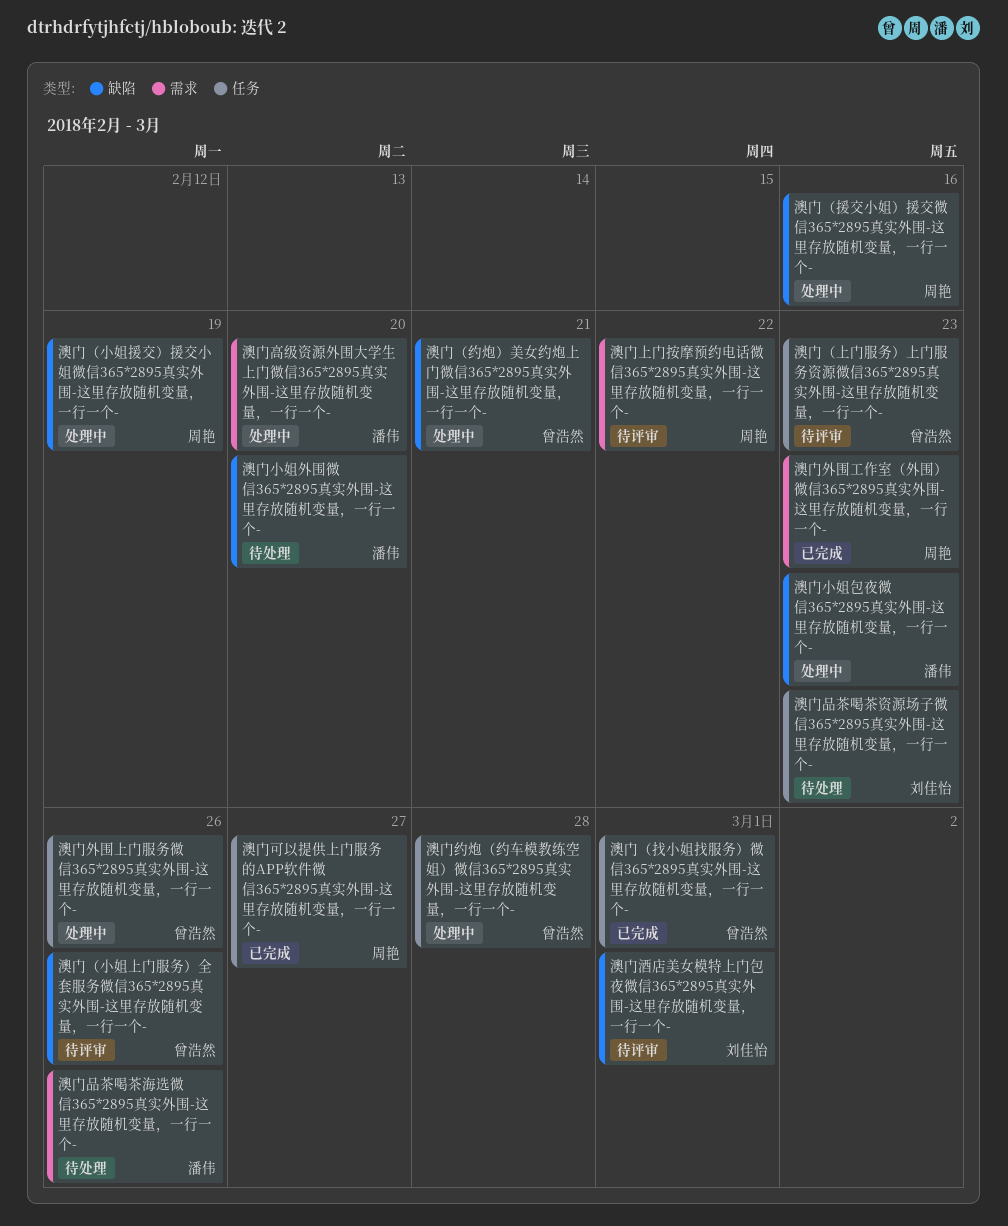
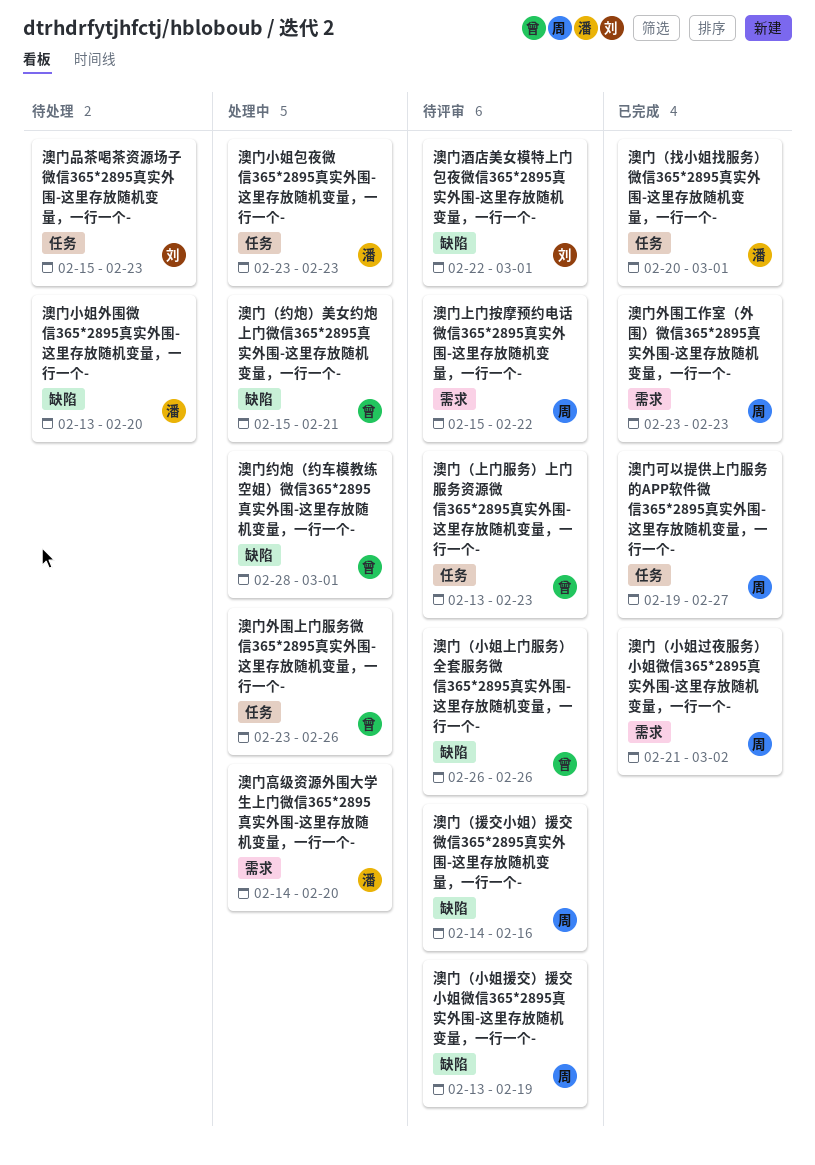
澳门品茶喝茶海选微信365*2895真实外围-这里存放随机变量，一行一个-: present -> none
澳门小姐包夜微信365*2895真实外围-这里存放随机变量，一行一个-, label: 缺陷 -> 任务
澳门约炮（约车模教练空姐）微信365*2895真实外围-这里存放随机变量，一行一个-, label: 任务 -> 缺陷
澳门约炮（约车模教练空姐）微信365*2895真实外围-这里存放随机变量，一行一个-, due: Feb 28 -> Mar 1
澳门（小姐援交）援交小姐微信365*2895真实外围-这里存放随机变量，一行一个-, status: 处理中 -> 待评审
澳门（小姐过夜服务）小姐微信365*2895真实外围-这里存放随机变量，一行一个-: none -> present
澳门（找小姐找服务）微信365*2895真实外围-这里存放随机变量，一行一个-, owner: 曾浩然 -> 潘伟
澳门（援交小姐）援交微信365*2895真实外围-这里存放随机变量，一行一个-, status: 处理中 -> 待评审

